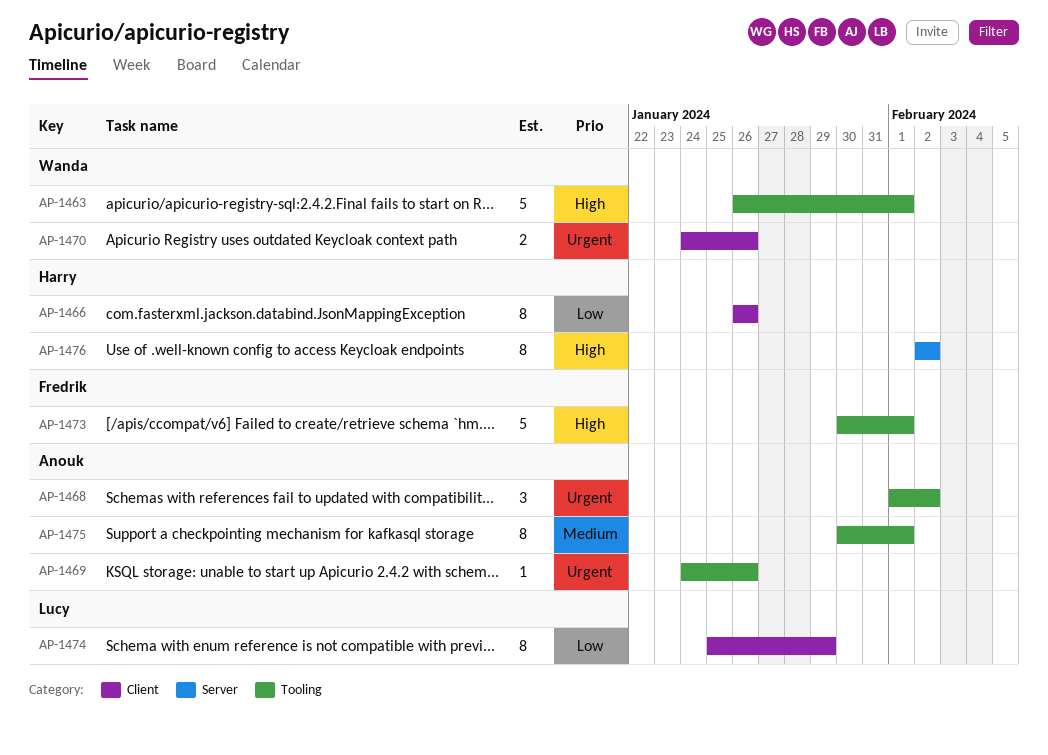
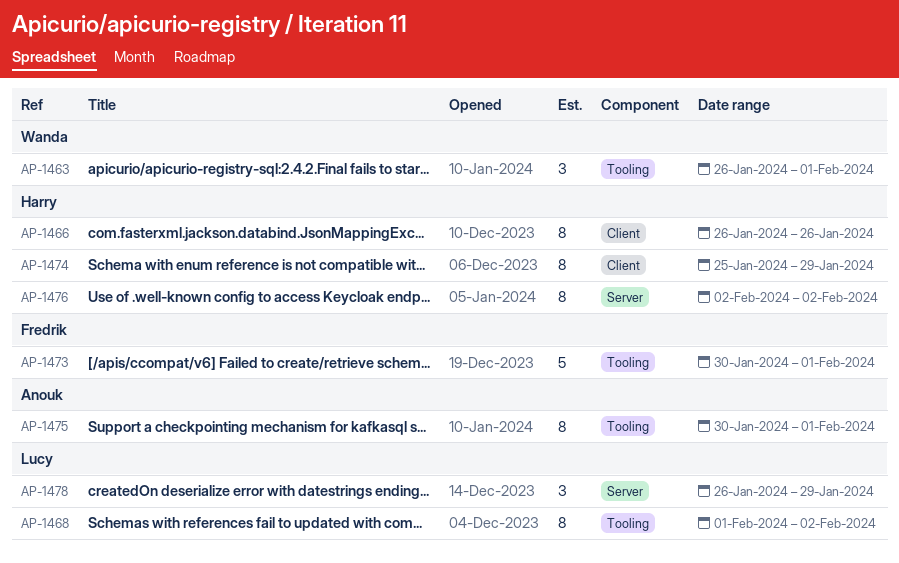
AP-1463, estimate: 5 -> 3
AP-1468, owner: Anouk -> Lucy
AP-1468, estimate: 3 -> 8
AP-1469: present -> none
AP-1470: present -> none
AP-1474, owner: Lucy -> Harry
AP-1478: none -> present

